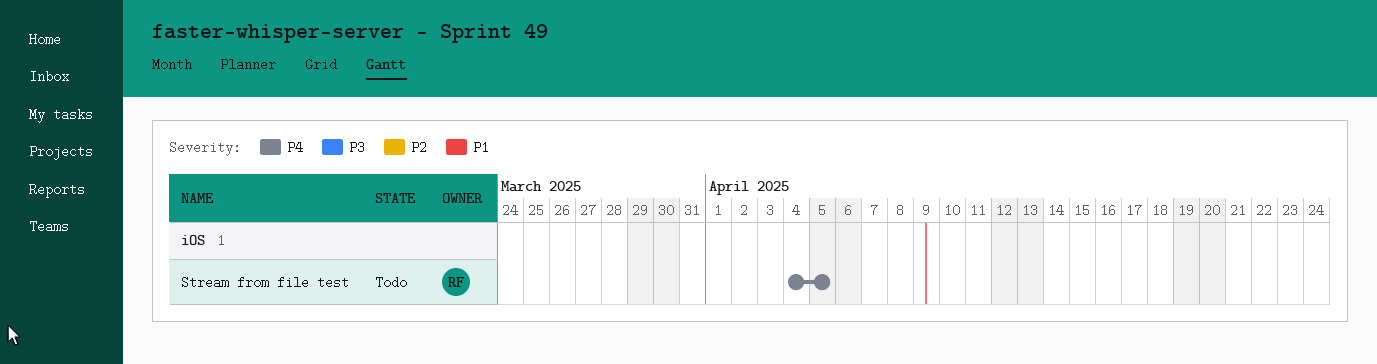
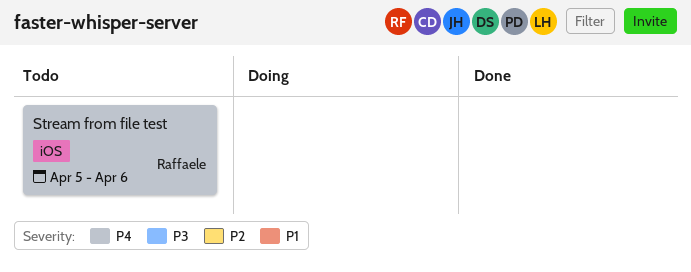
Stream from file test, start: Apr 4 -> Apr 5
Stream from file test, due: Apr 5 -> Apr 6

